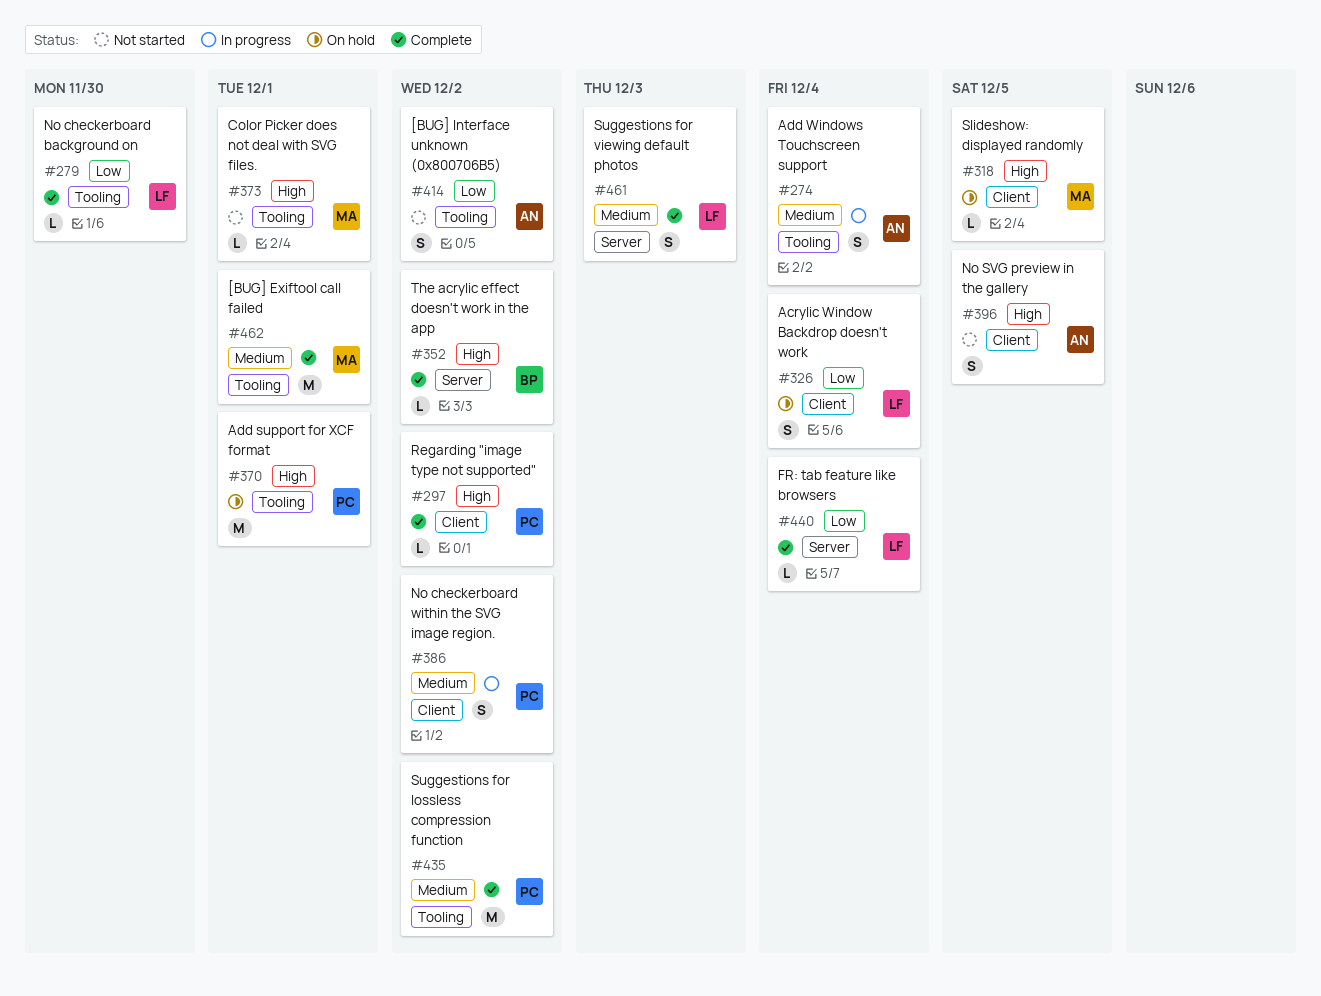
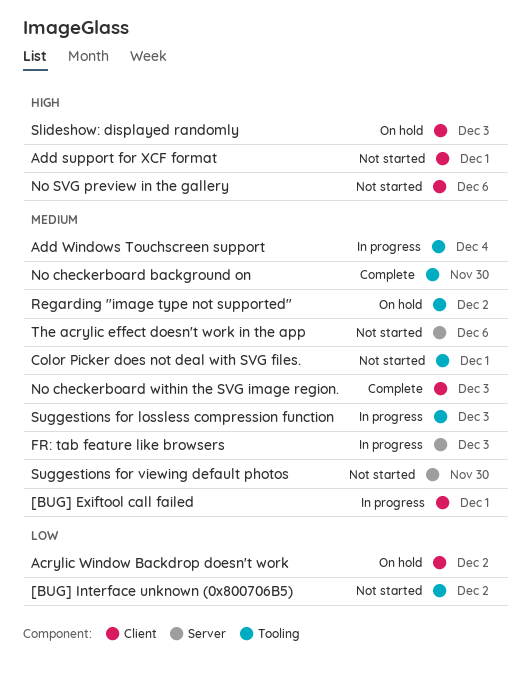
[BUG] Exiftool call failed, status: Complete -> In progress
[BUG] Exiftool call failed, label: Tooling -> Client
Acrylic Window Backdrop doesn't work, due: Dec 4 -> Dec 2
Add support for XCF format, status: On hold -> Not started
Add support for XCF format, label: Tooling -> Client
Color Picker does not deal with SVG files., priority: High -> Medium
FR: tab feature like browsers, status: Complete -> In progress
FR: tab feature like browsers, priority: Low -> Medium
FR: tab feature like browsers, due: Dec 4 -> Dec 3
No checkerboard background on, priority: Low -> Medium
No checkerboard within the SVG image region., status: In progress -> Complete
No checkerboard within the SVG image region., due: Dec 2 -> Dec 3
No SVG preview in the gallery, due: Dec 5 -> Dec 6
Regarding "image type not supported", status: Complete -> On hold
Regarding "image type not supported", priority: High -> Medium
Regarding "image type not supported", label: Client -> Tooling
Slideshow: displayed randomly, due: Dec 5 -> Dec 3
Suggestions for lossless compression function, status: Complete -> In progress
Suggestions for lossless compression function, due: Dec 2 -> Dec 3
Suggestions for viewing default photos, status: Complete -> Not started
Suggestions for viewing default photos, due: Dec 3 -> Nov 30
The acrylic effect doesn't work in the app, status: Complete -> Not started
The acrylic effect doesn't work in the app, priority: High -> Medium
The acrylic effect doesn't work in the app, due: Dec 2 -> Dec 6

